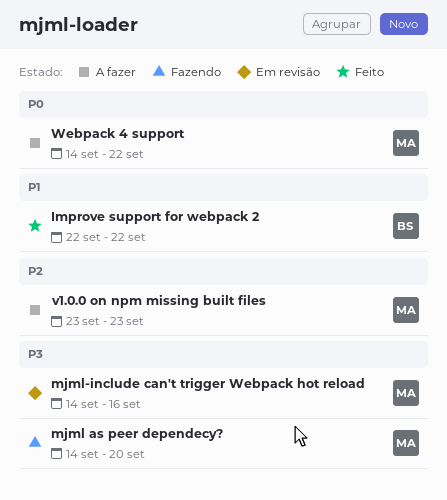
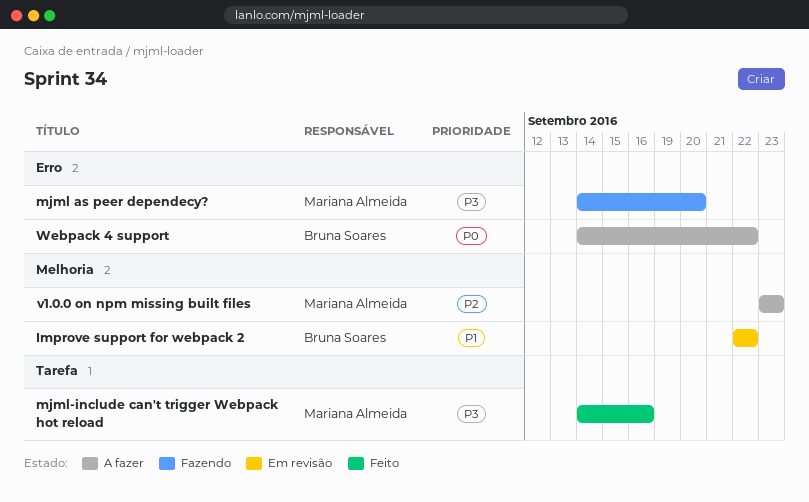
Improve support for webpack 2, status: Feito -> Em revisão
mjml-include can't trigger Webpack hot reload, status: Em revisão -> Feito
Webpack 4 support, owner: Mariana Almeida -> Bruna Soares

